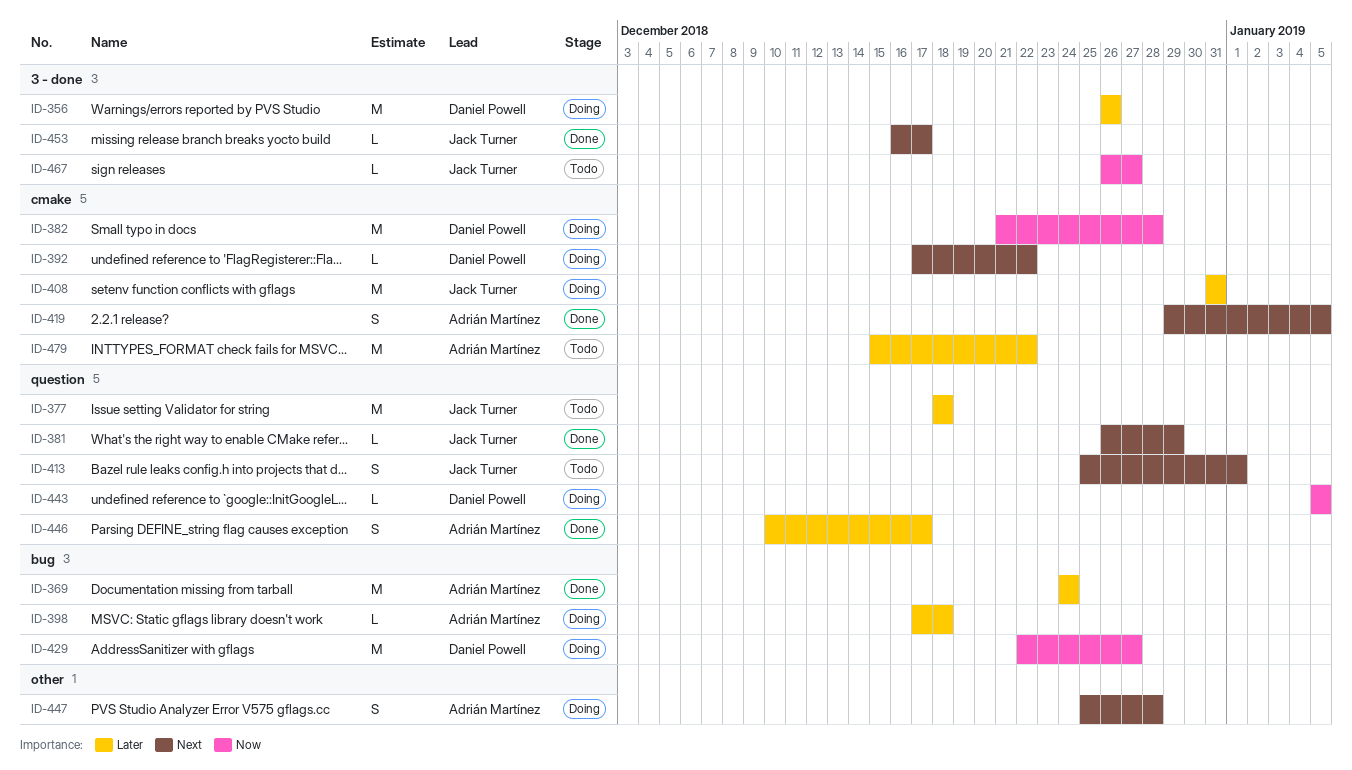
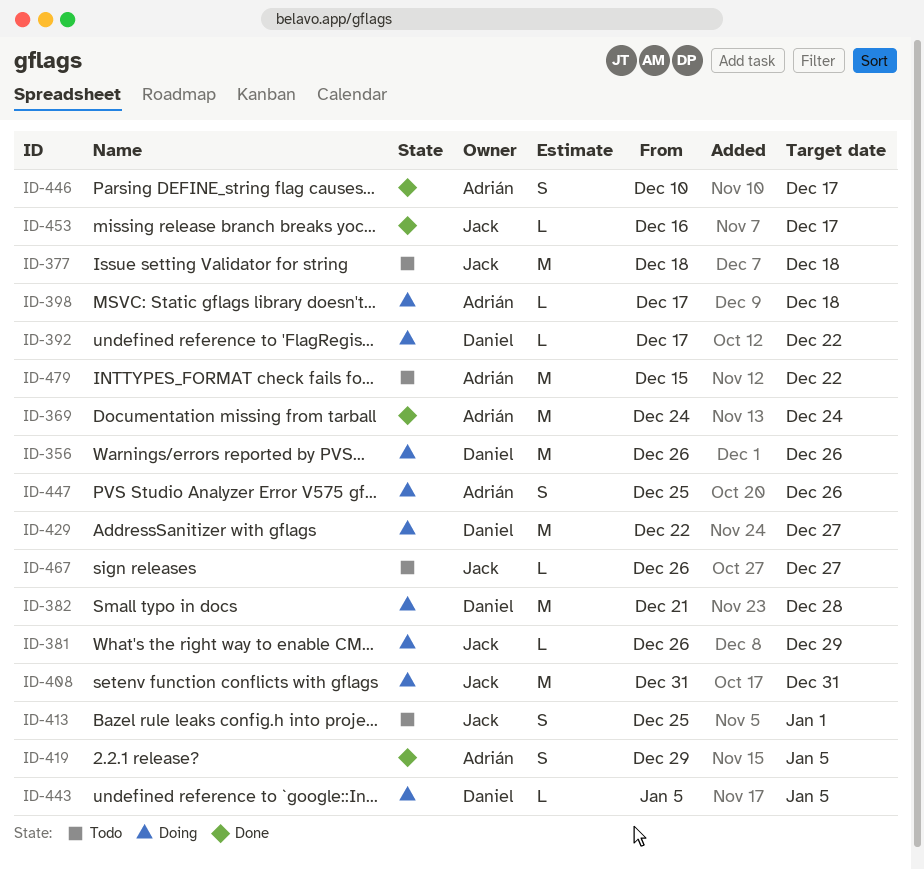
ID-381, status: Done -> Doing
ID-447, due: Dec 28 -> Dec 26

